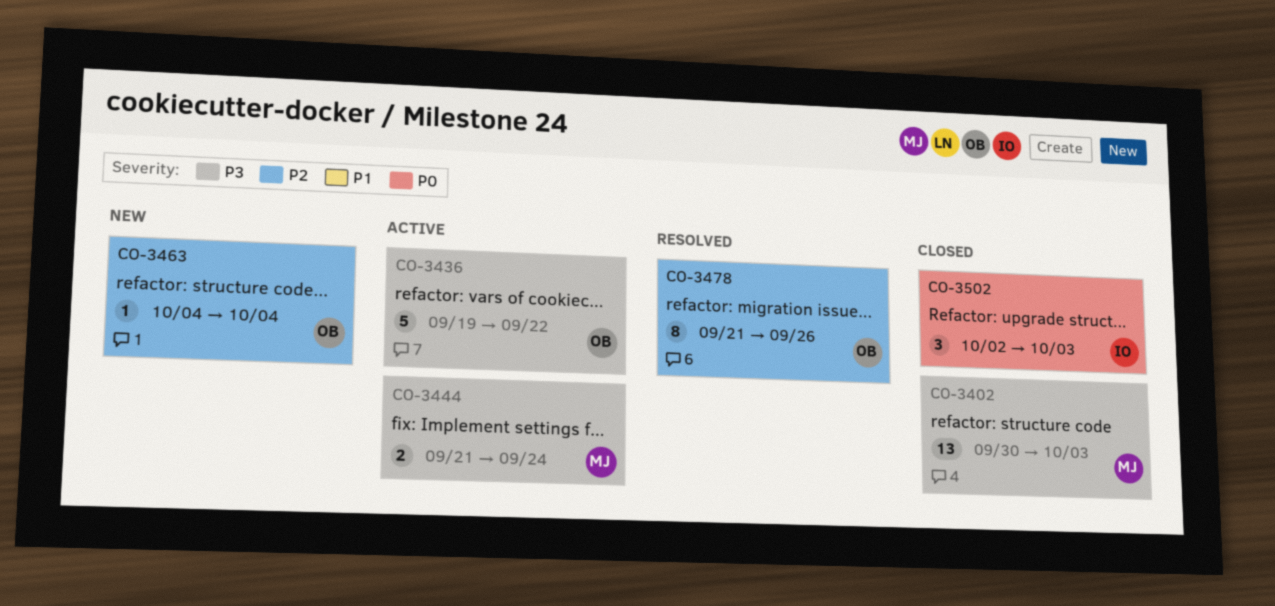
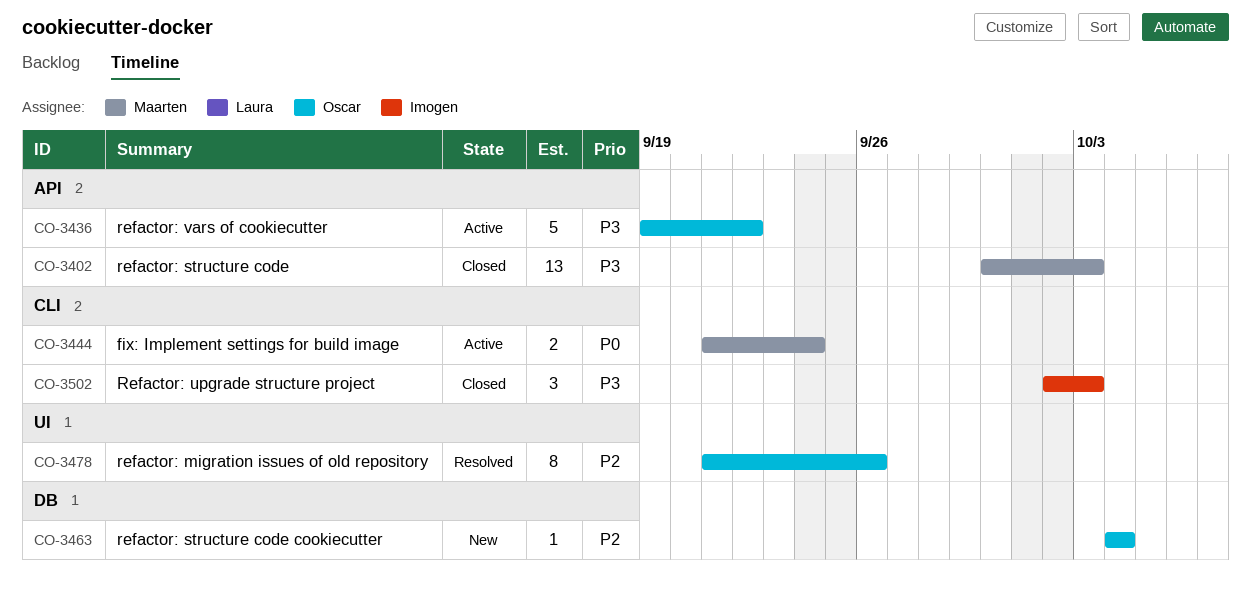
CO-3444, priority: P3 -> P0
CO-3502, priority: P0 -> P3

